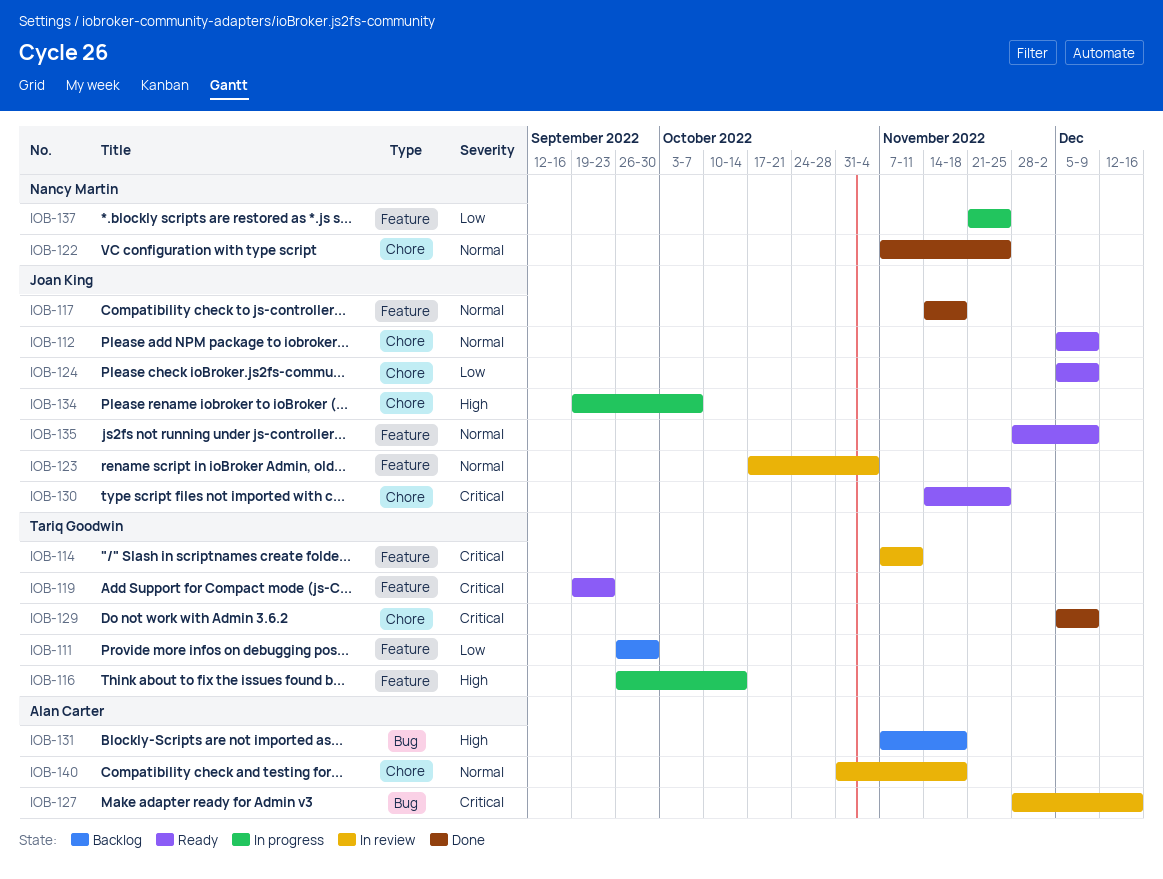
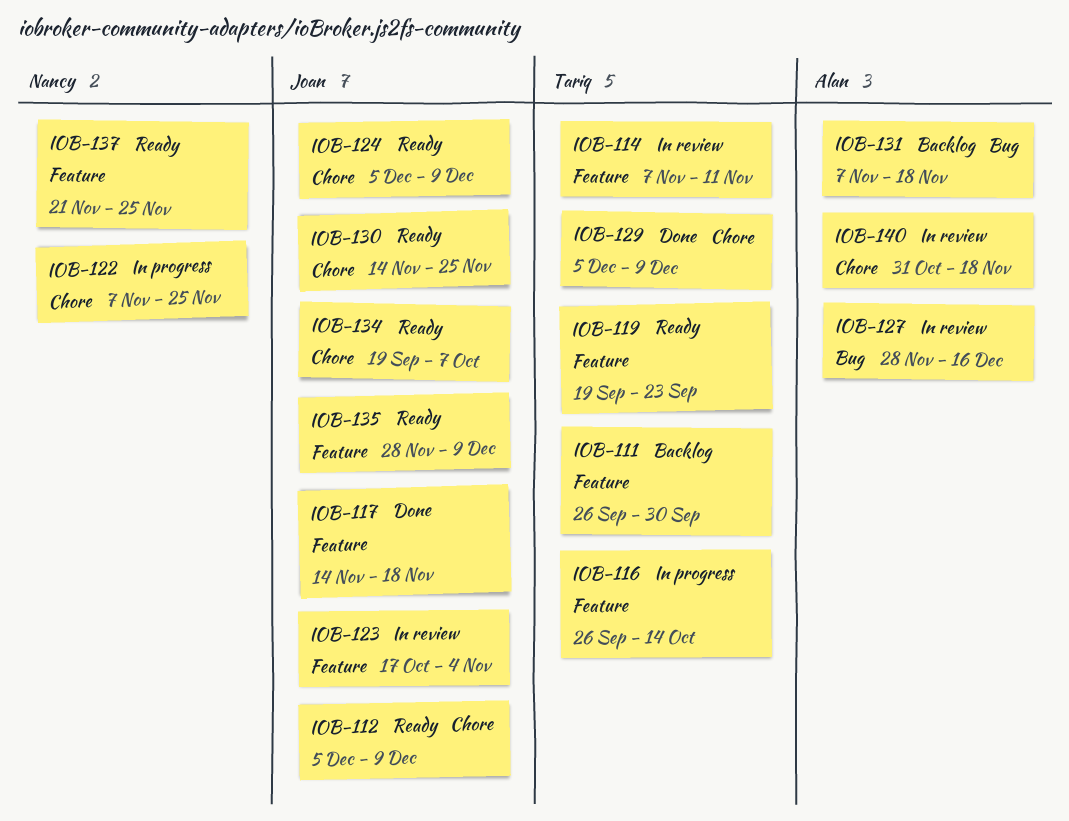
IOB-122, status: Done -> In progress
IOB-134, status: In progress -> Ready
IOB-137, status: In progress -> Ready

